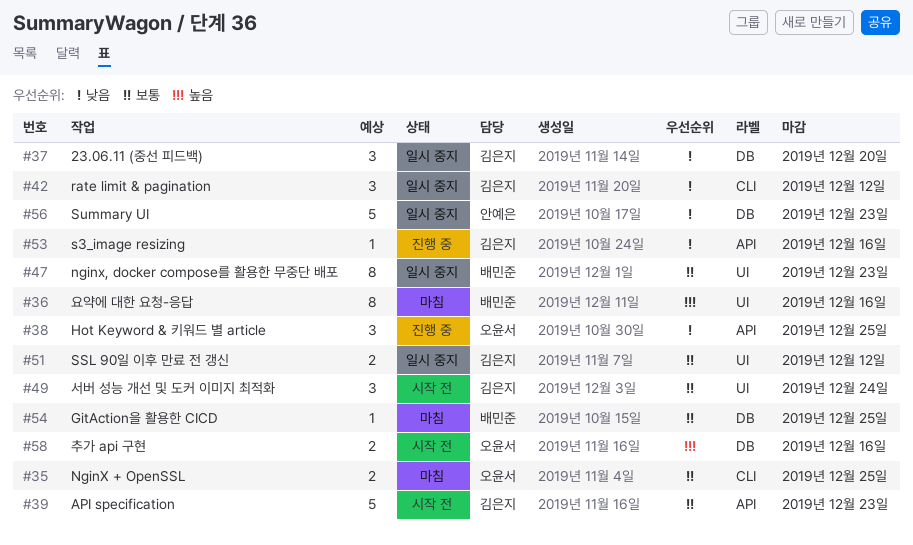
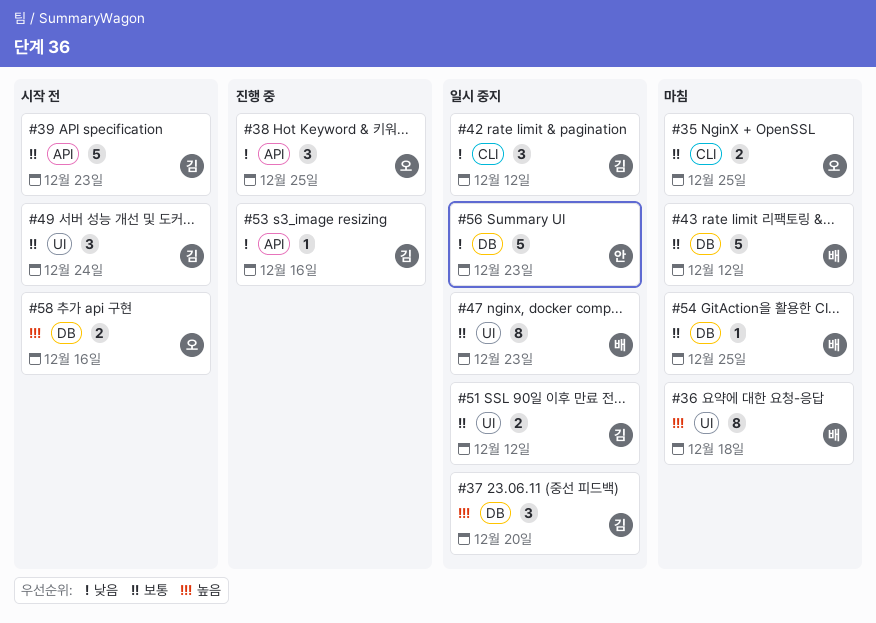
#36, due: Dec 16 -> Dec 18
#37, priority: 낮음 -> 높음
#43: none -> present

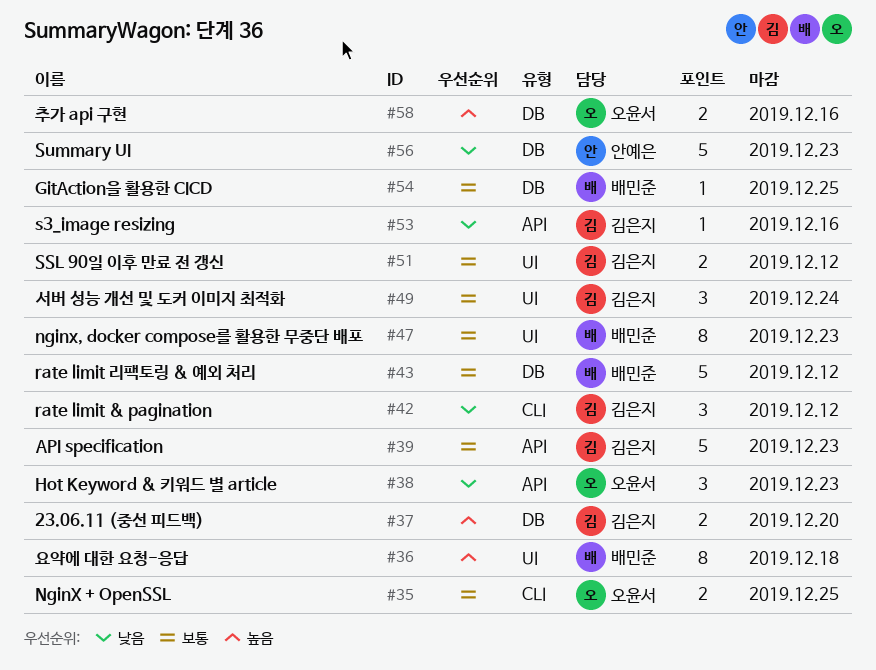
#37, estimate: 3 -> 2
#38, due: Dec 25 -> Dec 23

